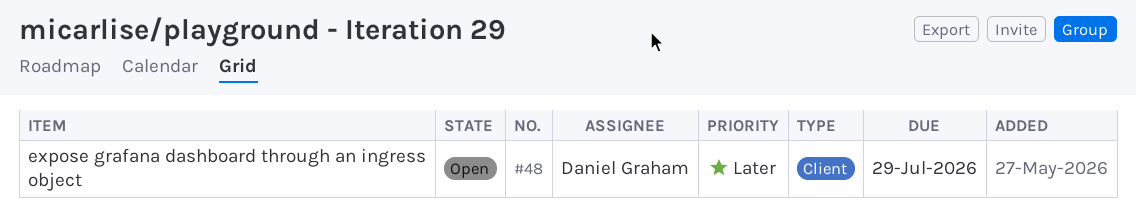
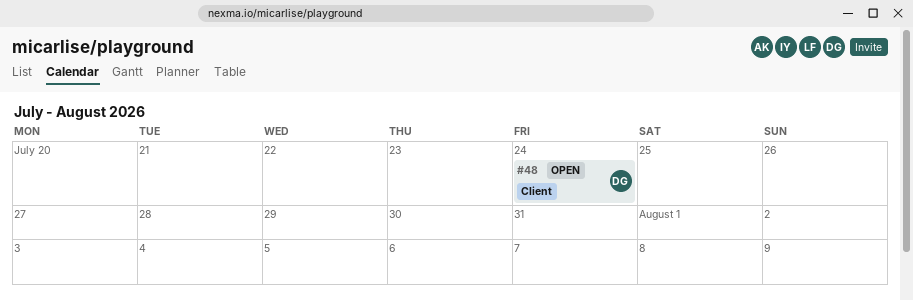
#48, due: Jul 29 -> Jul 24

